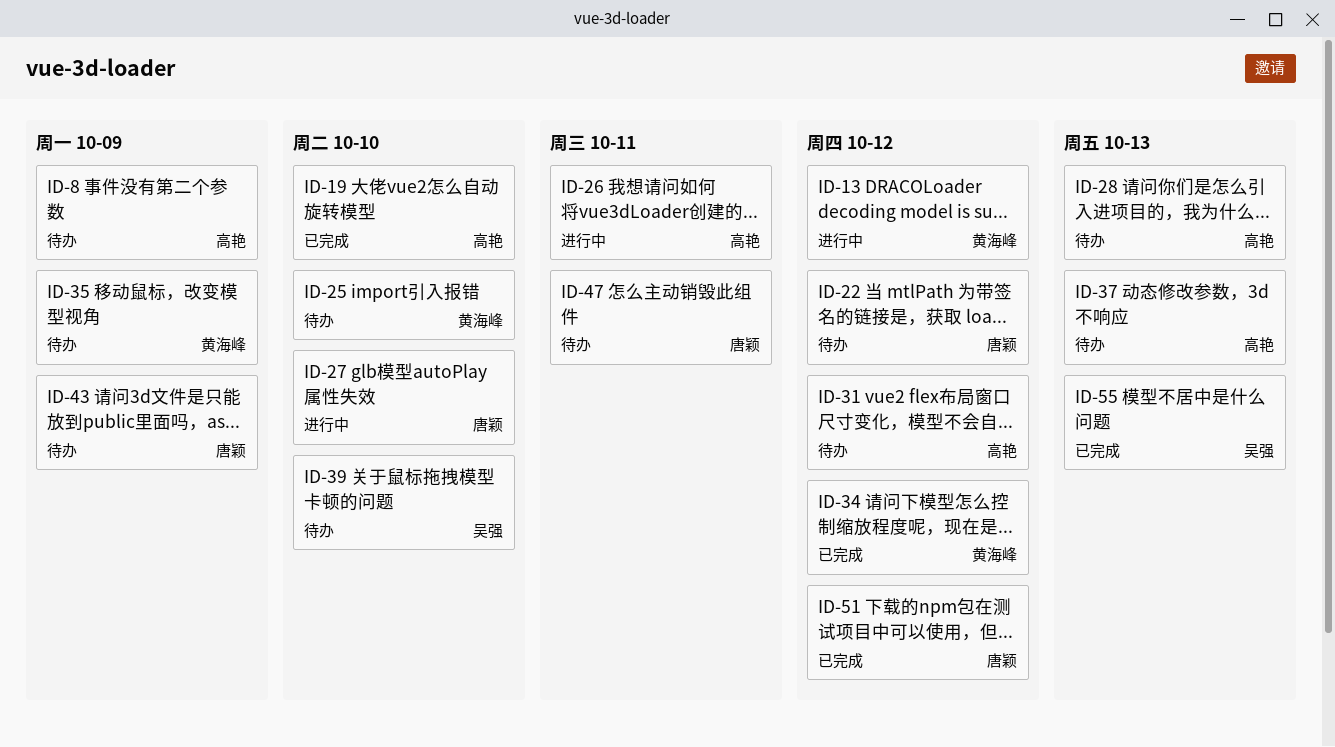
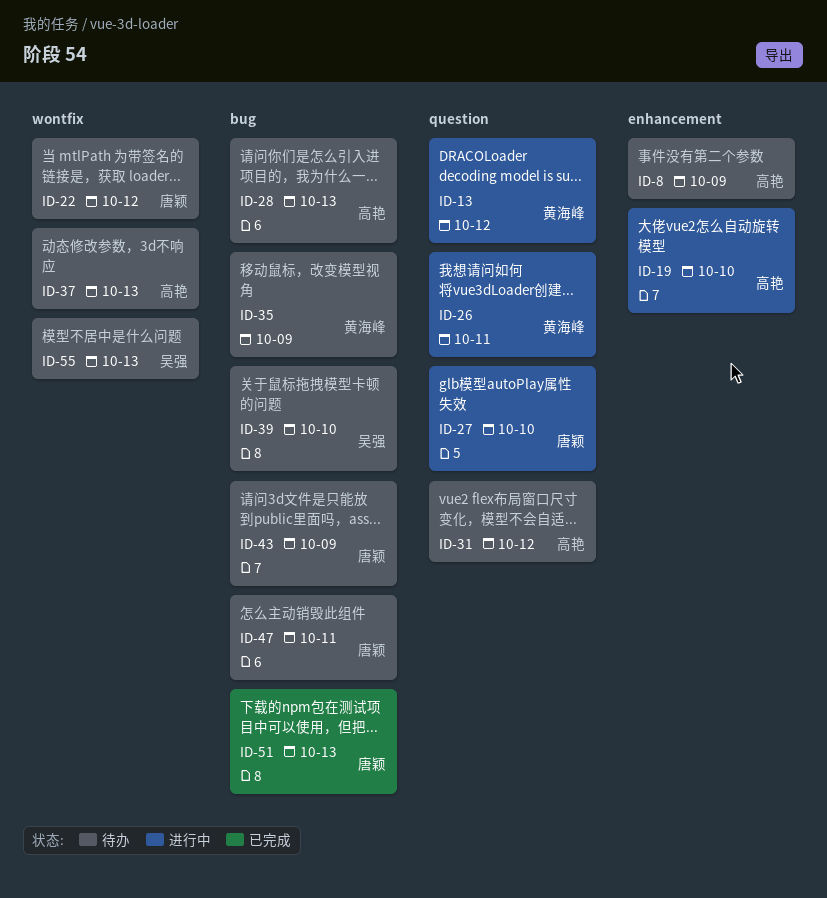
ID-19, status: 已完成 -> 进行中
ID-25: present -> none
ID-26, owner: 高艳 -> 黄海峰
ID-34: present -> none
ID-51, due: Oct 12 -> Oct 13
ID-55, status: 已完成 -> 待办

